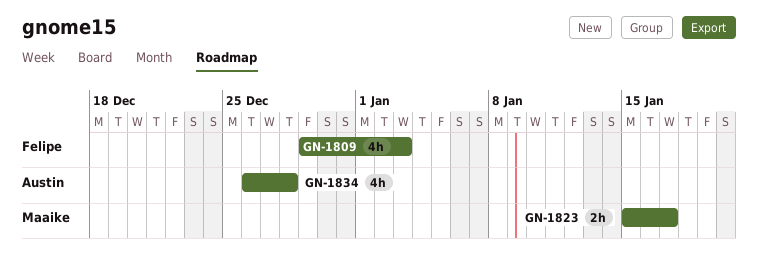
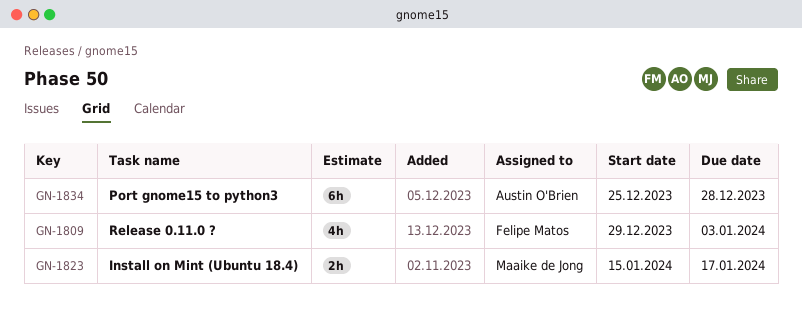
GN-1834, estimate: 4h -> 6h
GN-1834, start: Dec 26 -> Dec 25

